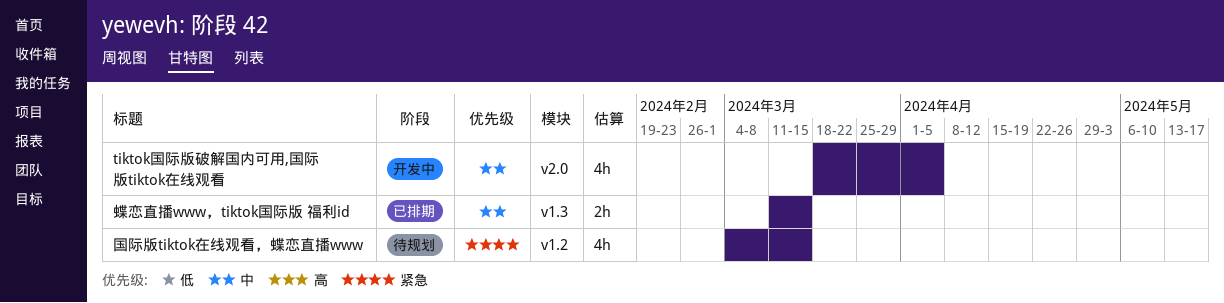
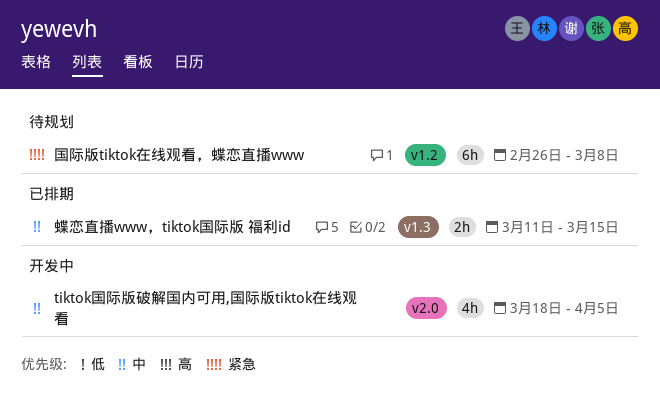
国际版tiktok在线观看，蝶恋直播www, estimate: 4h -> 6h
国际版tiktok在线观看，蝶恋直播www, start: Mar 4 -> Feb 26
国际版tiktok在线观看，蝶恋直播www, due: Mar 15 -> Mar 8

